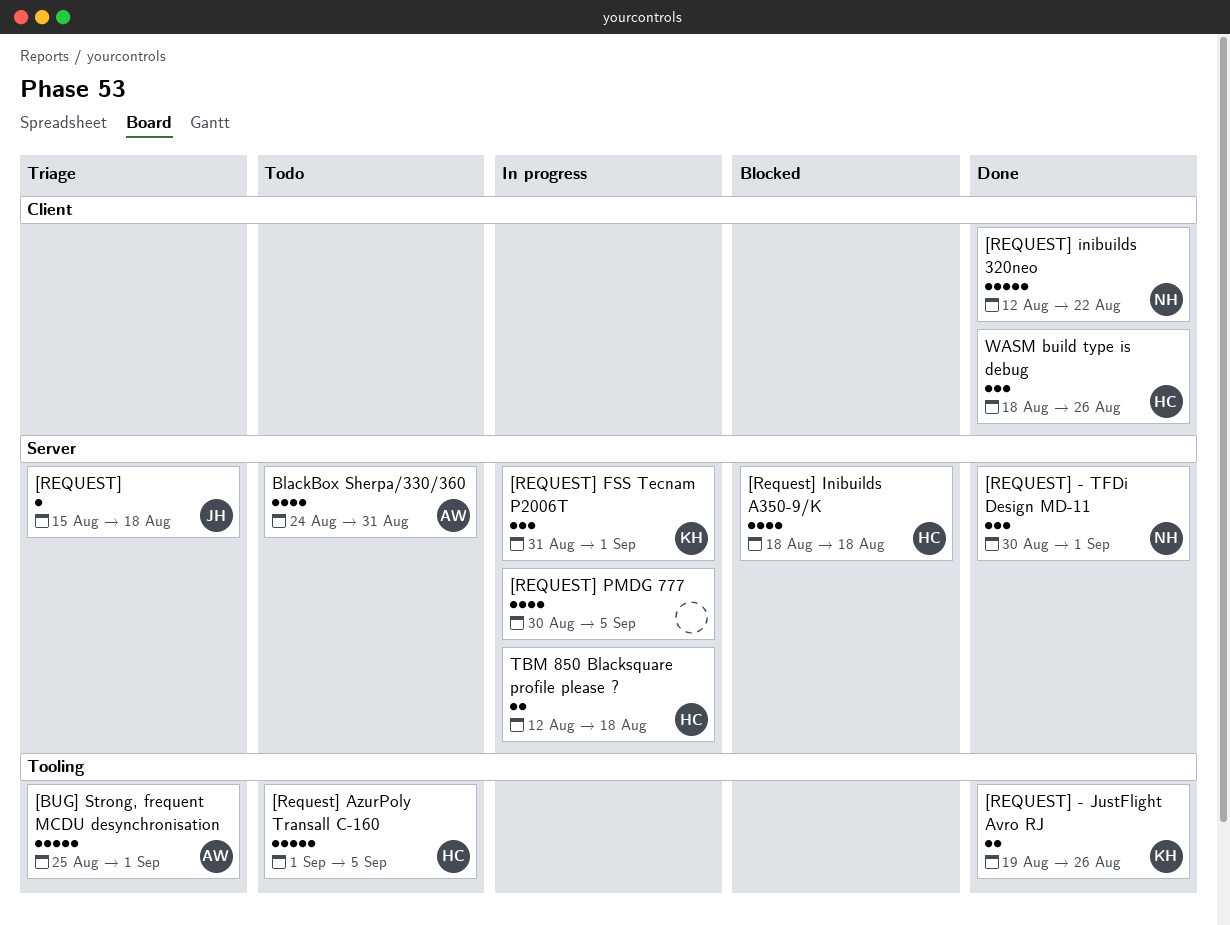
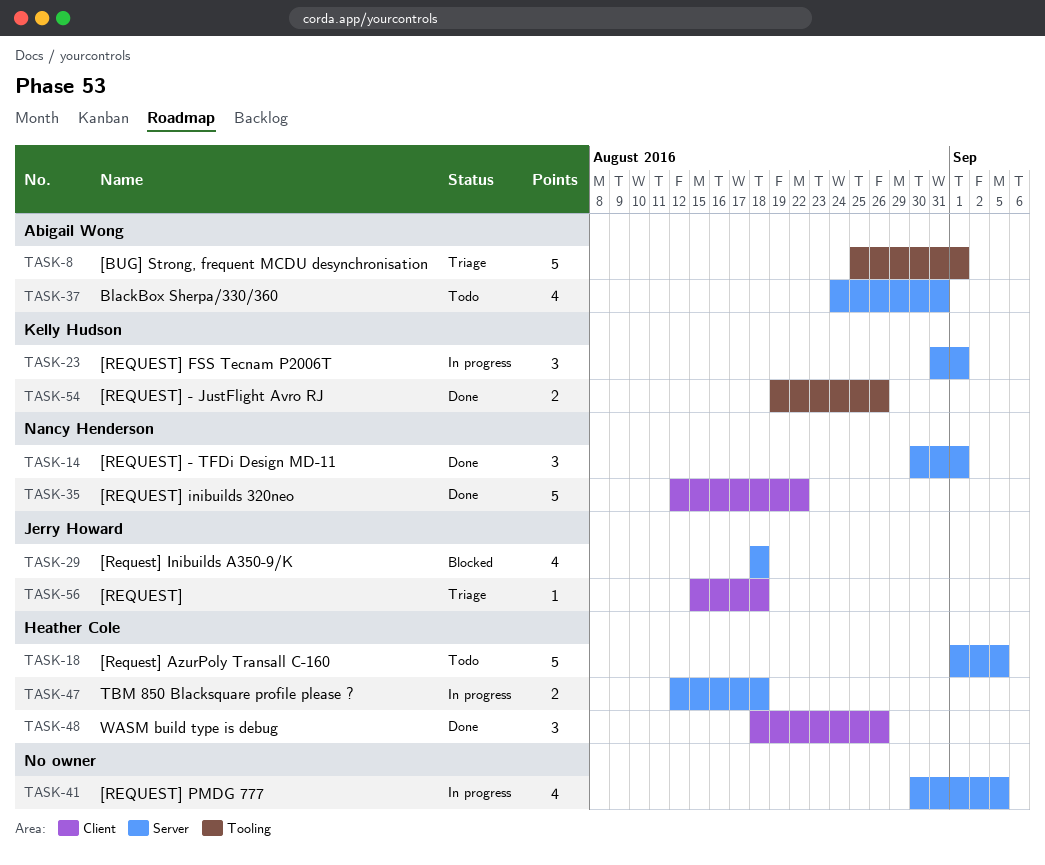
[REQUEST], label: Server -> Client
[Request] AzurPoly Transall C-160, label: Tooling -> Server
[Request] Inibuilds A350-9/K, owner: Heather Cole -> Jerry Howard

